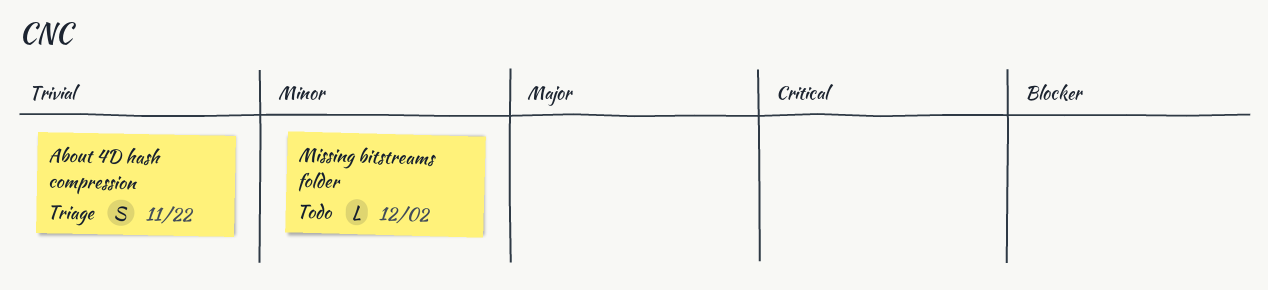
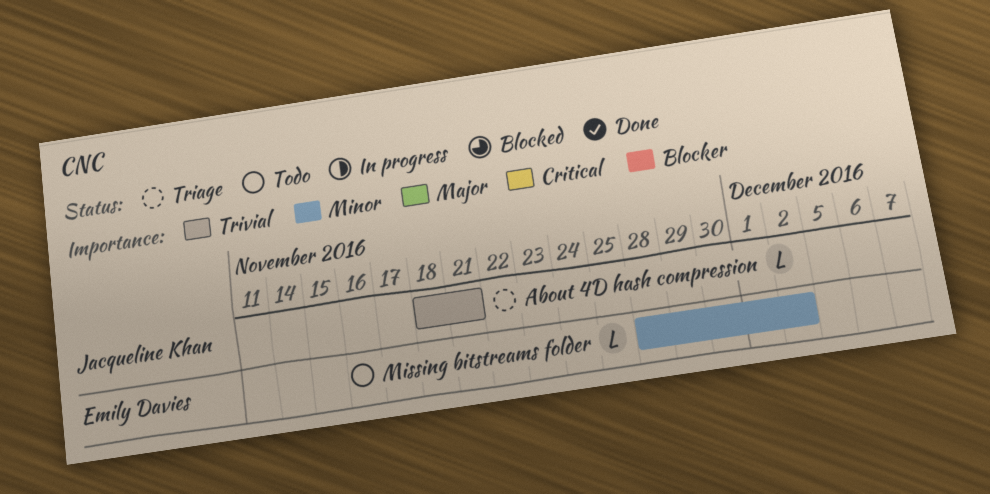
About 4D hash compression, estimate: S -> L
About 4D hash compression, due: Nov 22 -> Nov 21

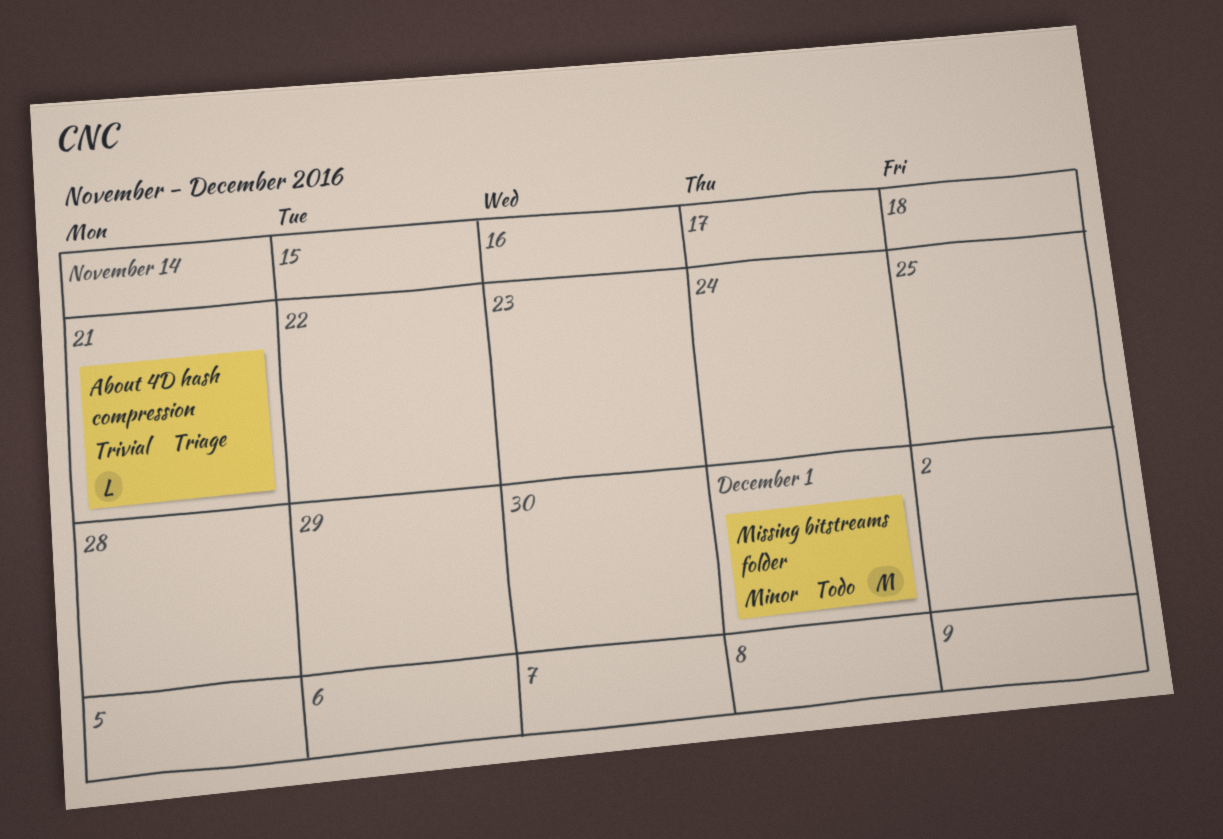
Missing bitstreams folder, estimate: L -> M
Missing bitstreams folder, due: Dec 2 -> Dec 1

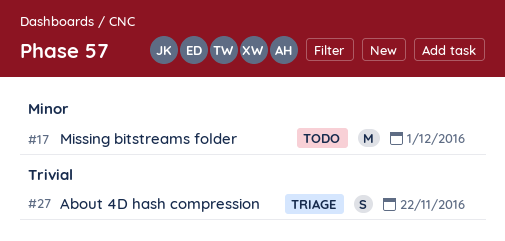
About 4D hash compression, estimate: L -> S
About 4D hash compression, due: Nov 21 -> Nov 22

